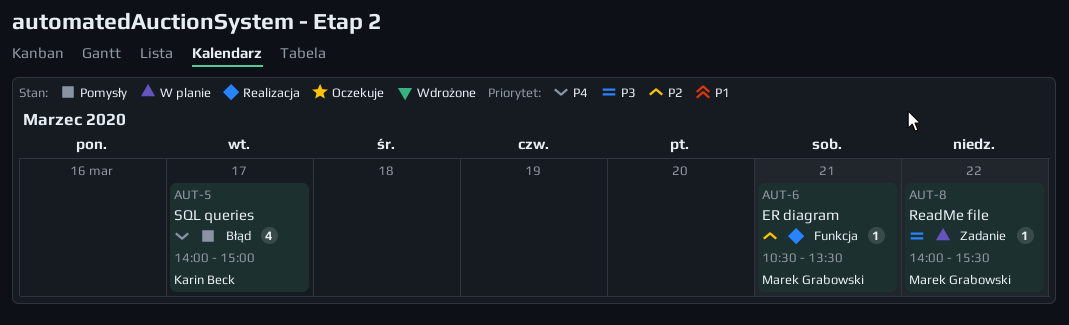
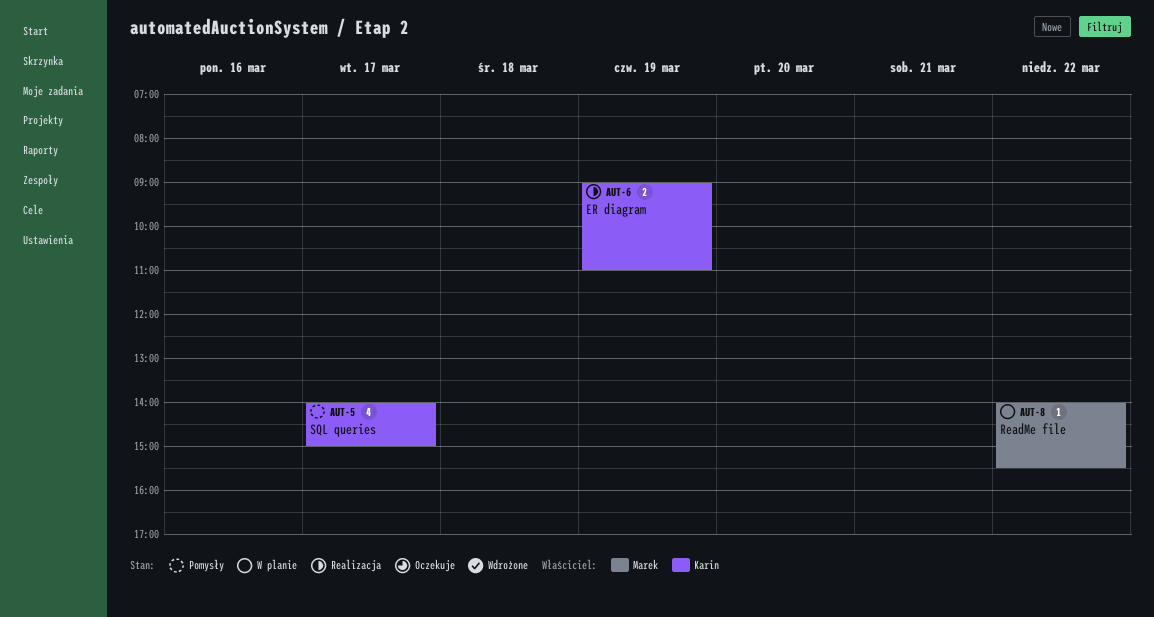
AUT-6, owner: Marek Grabowski -> Karin Beck
AUT-6, estimate: 1 -> 2
AUT-6, day: Mar 21 -> Mar 19
AUT-6, begins: 10:30 -> 09:00
AUT-6, ends: 13:30 -> 11:00

